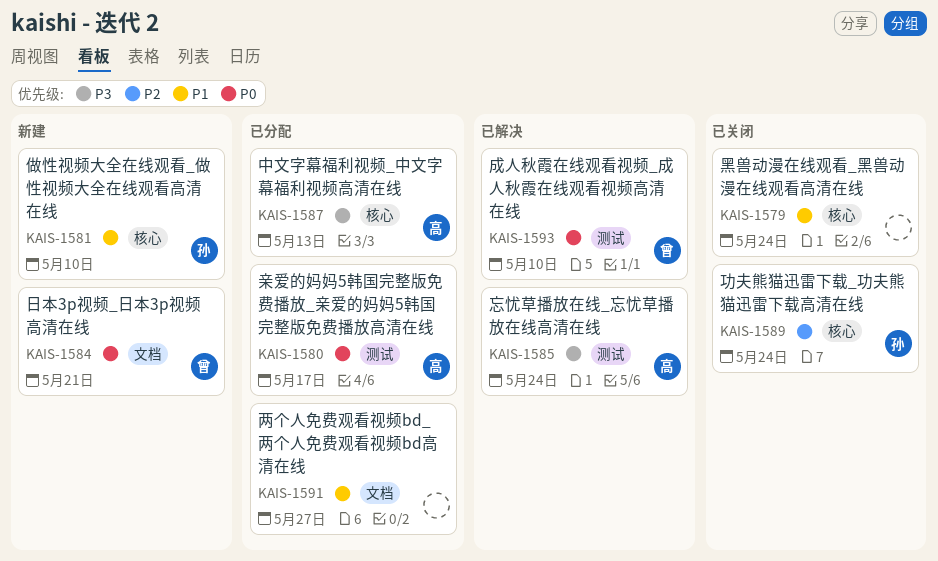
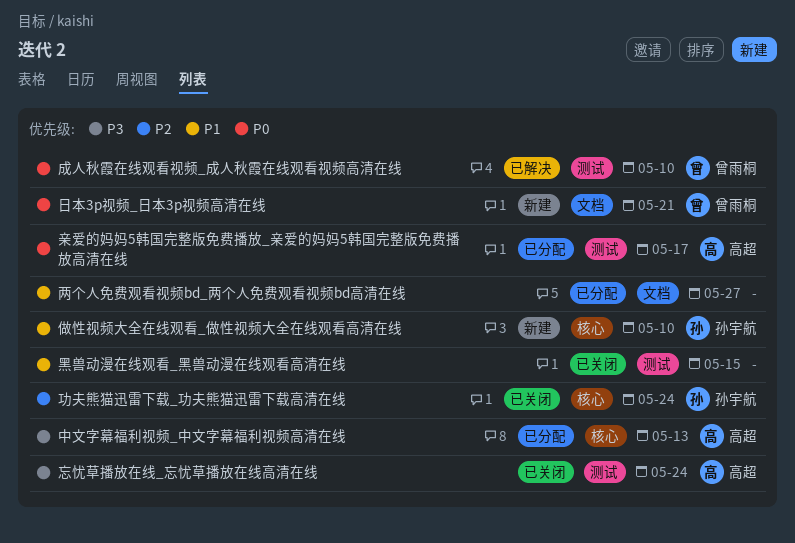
忘忧草播放在线_忘忧草播放在线高清在线, status: 已解决 -> 已关闭
黑兽动漫在线观看_黑兽动漫在线观看高清在线, label: 核心 -> 测试
黑兽动漫在线观看_黑兽动漫在线观看高清在线, due: May 24 -> May 15

